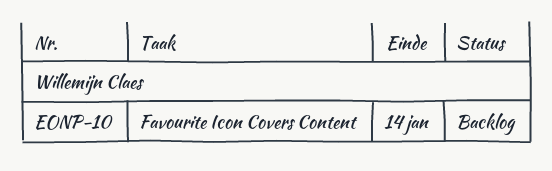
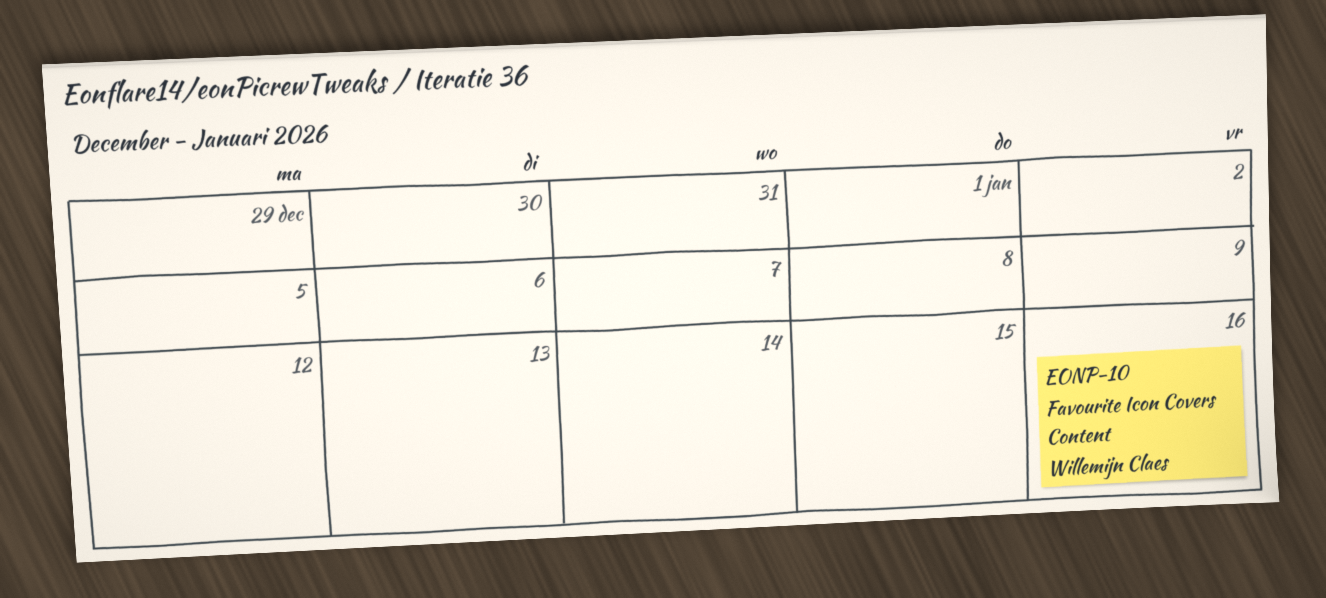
EONP-10, due: Jan 14 -> Jan 16

